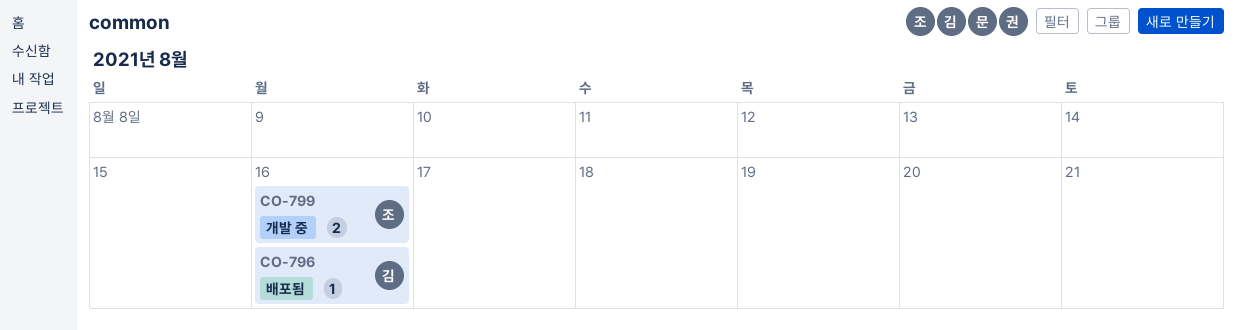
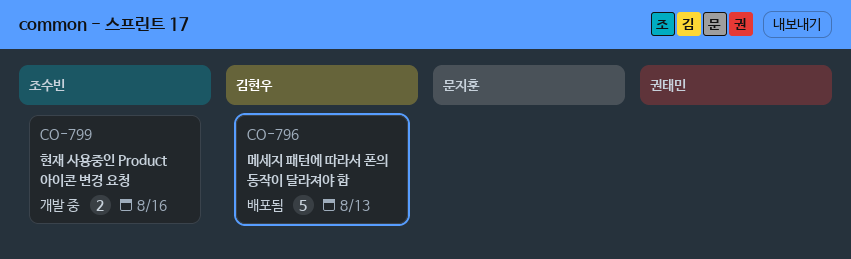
CO-796, estimate: 1 -> 5
CO-796, due: Aug 16 -> Aug 13

